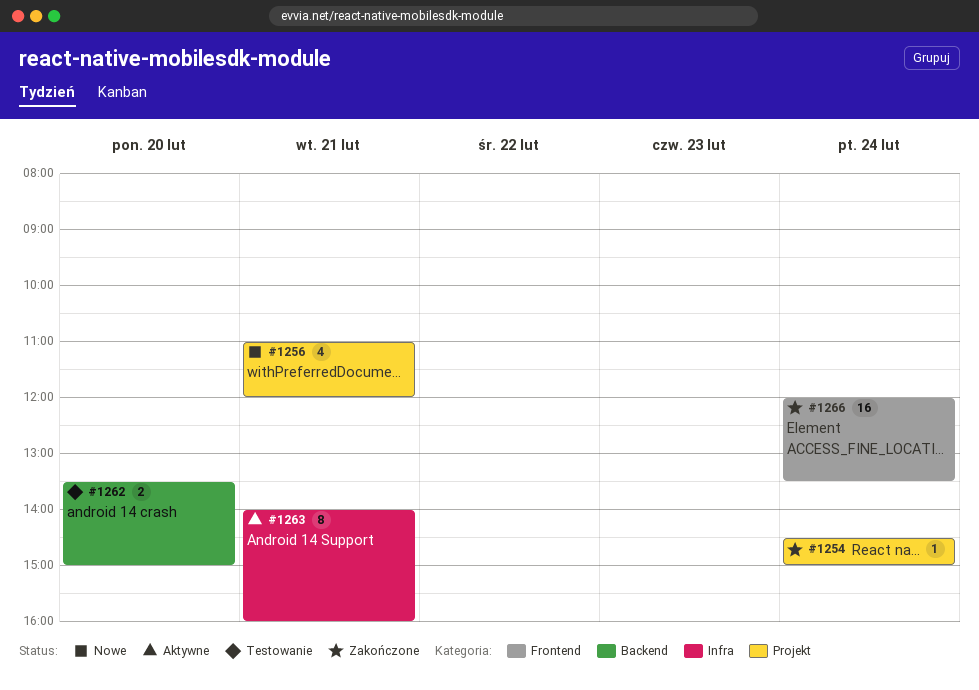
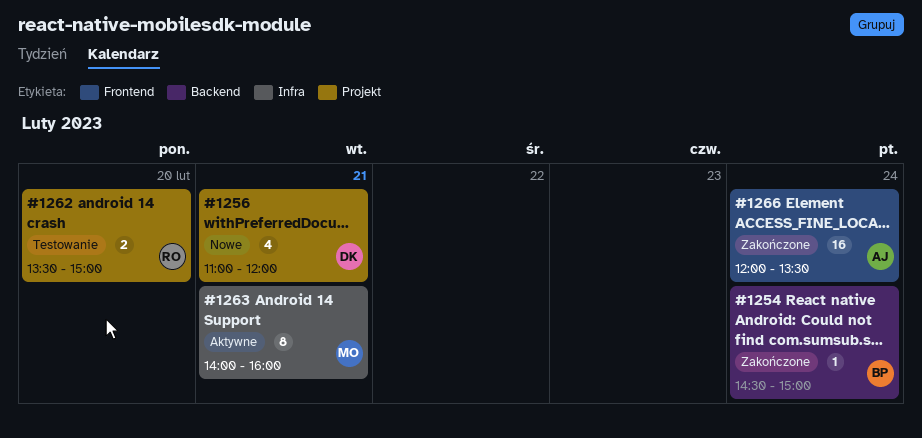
#1254, label: Projekt -> Backend
#1262, label: Backend -> Projekt

